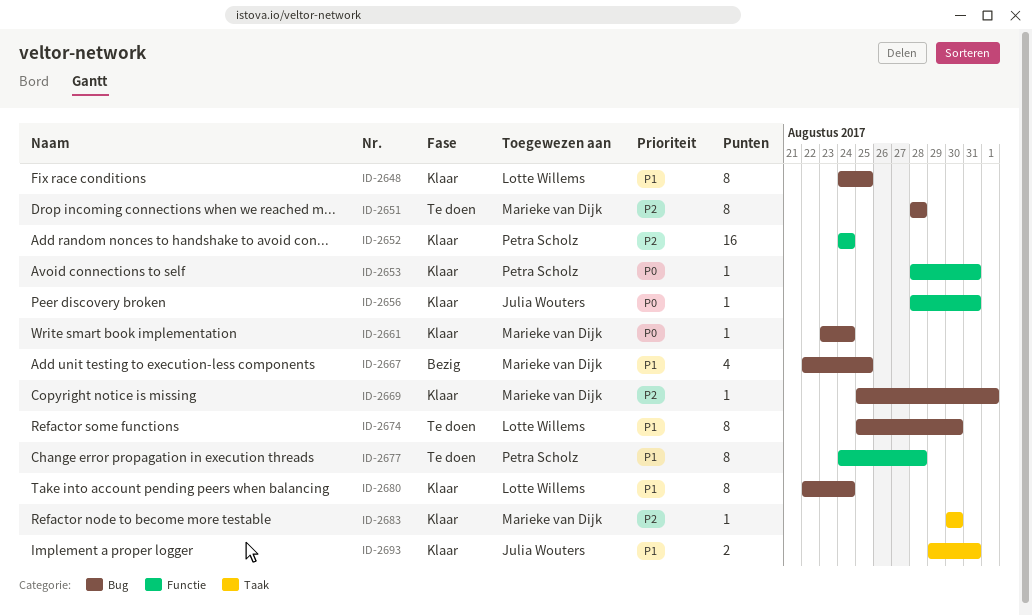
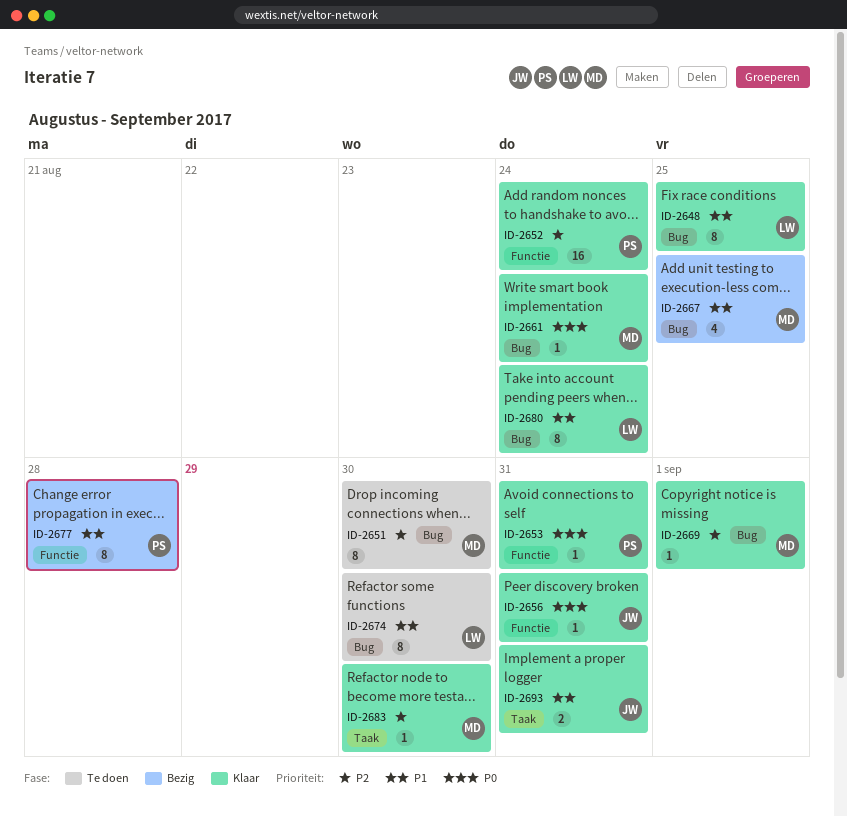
ID-2651, due: Aug 28 -> Aug 30
ID-2677, status: Te doen -> Bezig

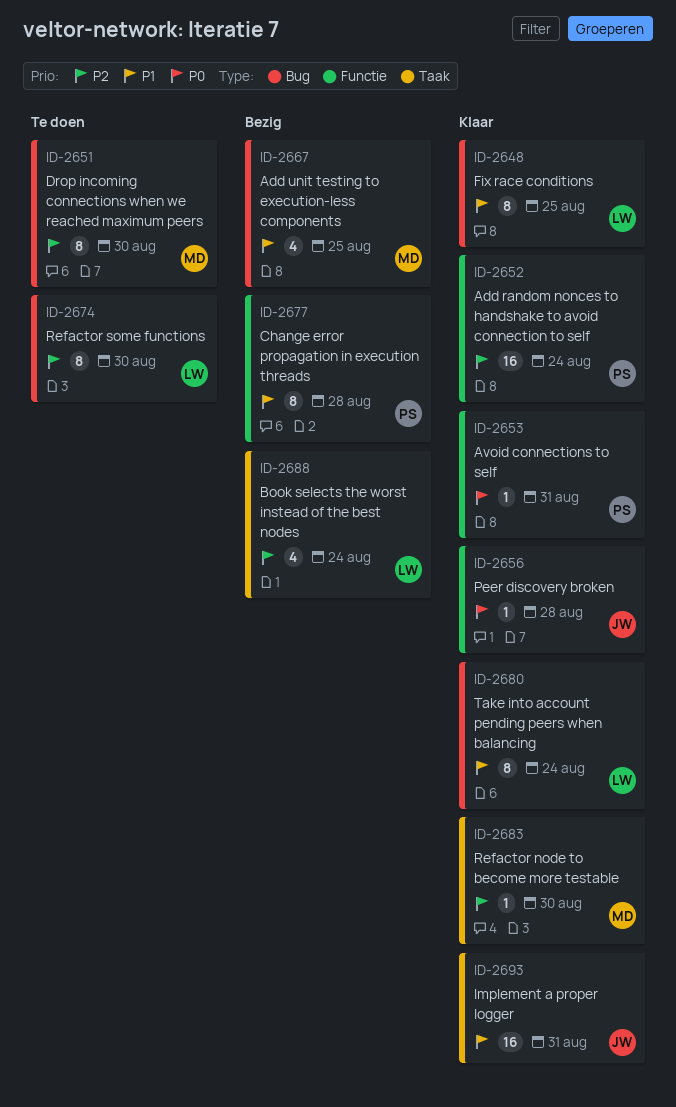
ID-2656, due: Aug 31 -> Aug 28
ID-2661: present -> none
ID-2669: present -> none
ID-2674, priority: P1 -> P2
ID-2688: none -> present
ID-2693, estimate: 2 -> 16

